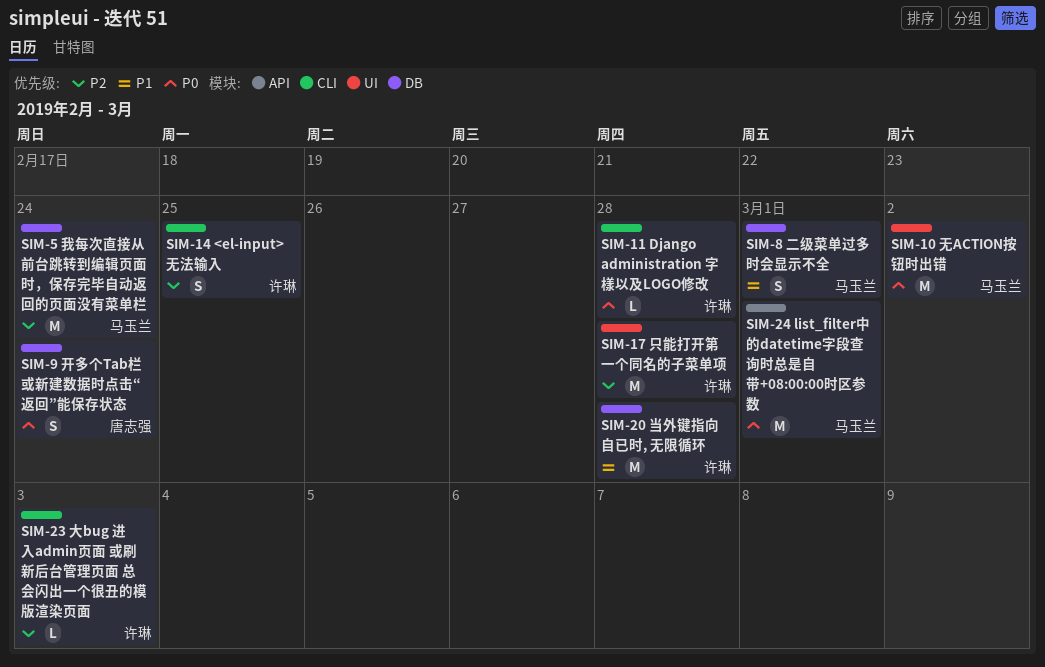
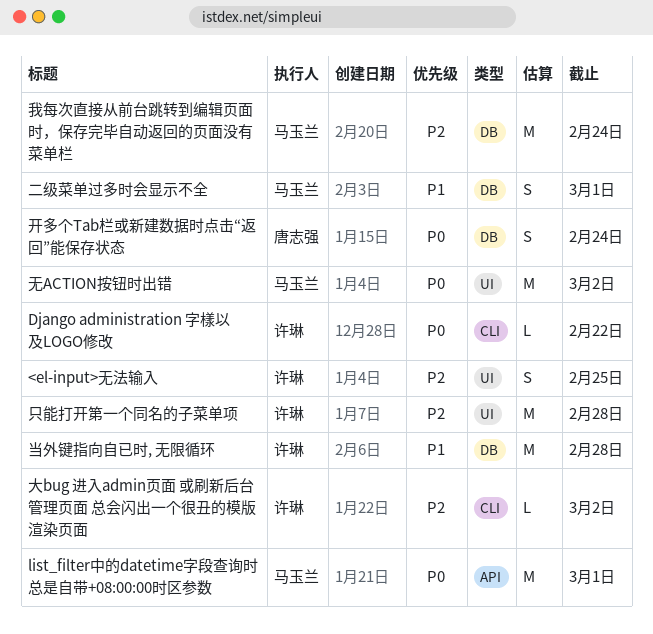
<el-input>无法输入, label: CLI -> UI
Django administration 字樣以及LOGO修改, due: Feb 28 -> Feb 22
大bug 进入admin页面 或刷新后台管理页面 总会闪出一个很丑的模版渲染页面, due: Mar 3 -> Mar 2

